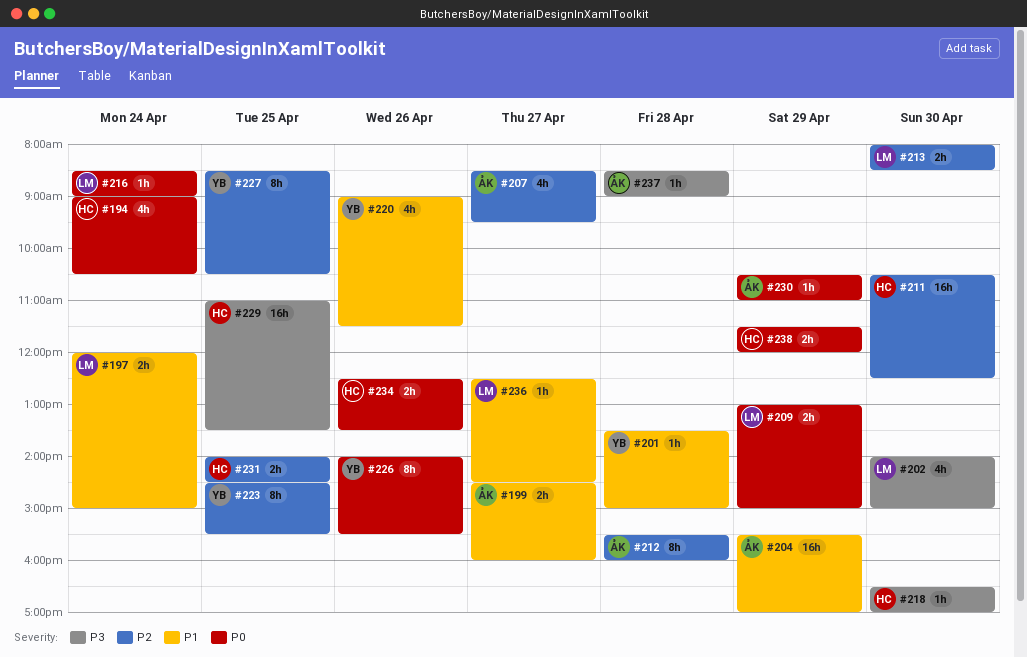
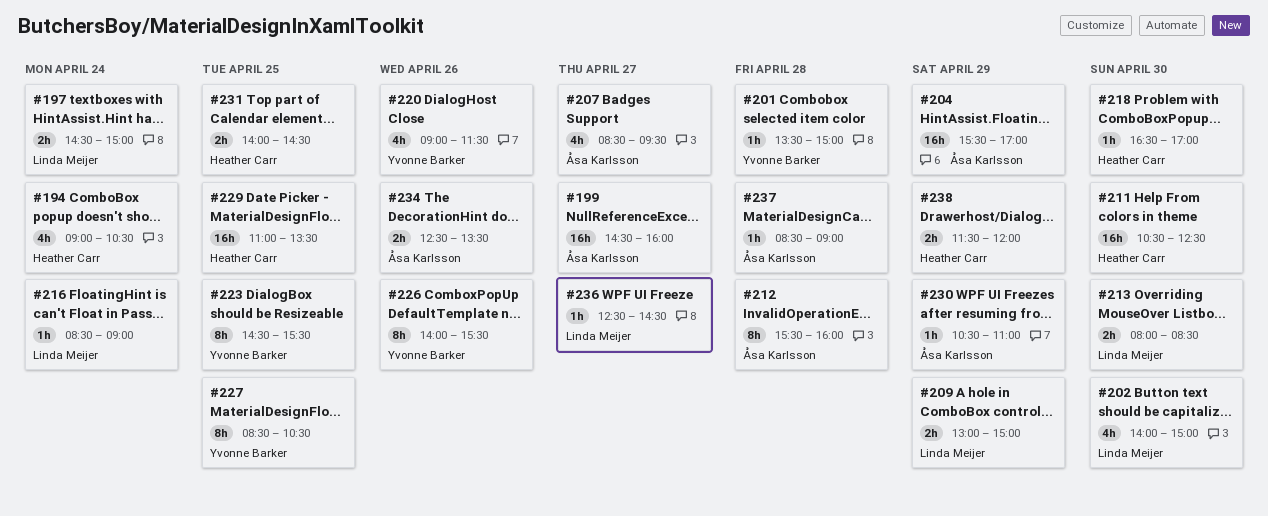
#197, begins: 12:00 -> 14:30
#199, estimate: 2h -> 16h
#234, owner: Heather Carr -> Åsa Karlsson

